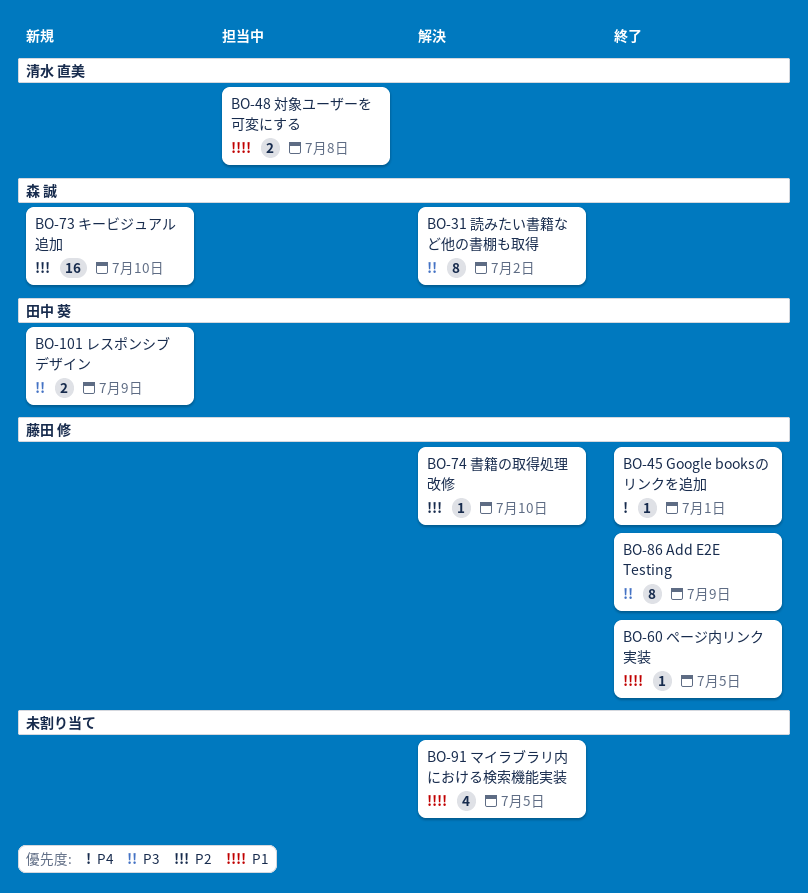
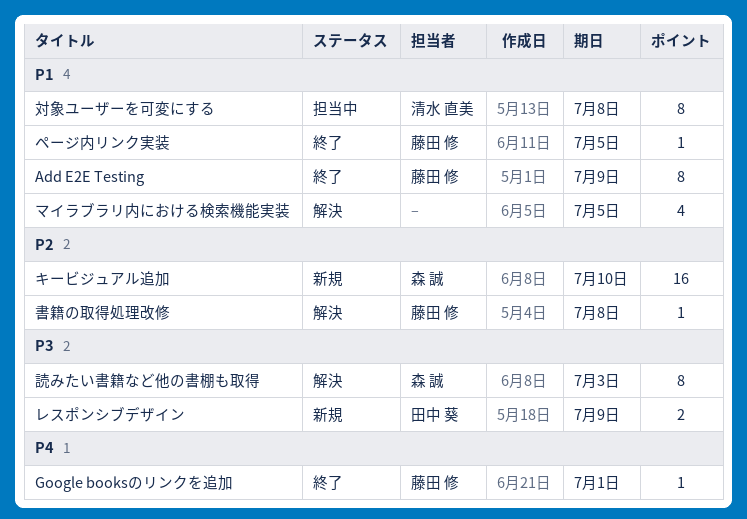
Add E2E Testing, priority: P3 -> P1
対象ユーザーを可変にする, estimate: 2 -> 8
書籍の取得処理改修, due: Jul 10 -> Jul 8
読みたい書籍など他の書棚も取得, due: Jul 2 -> Jul 3

